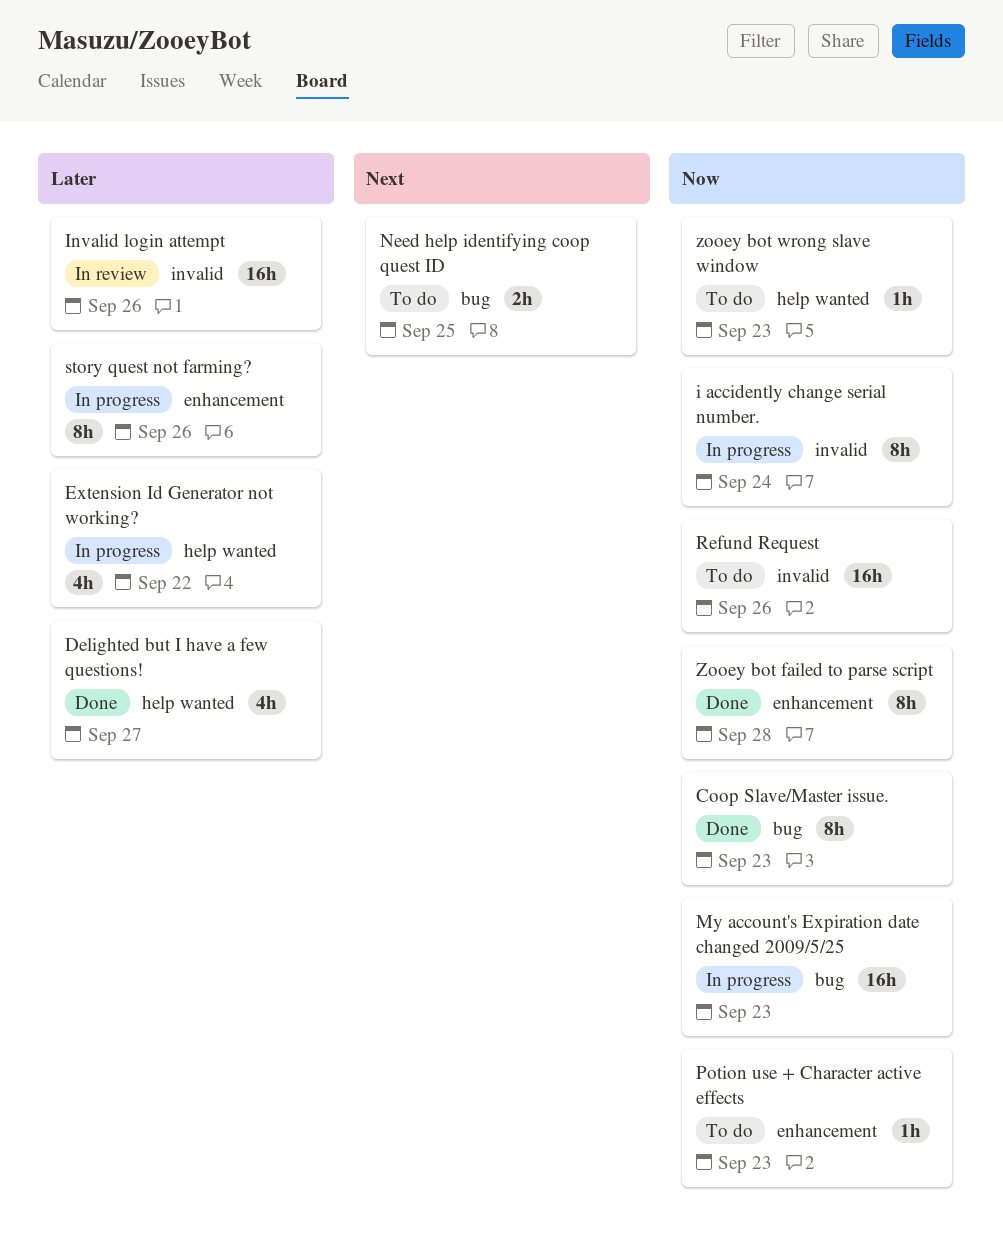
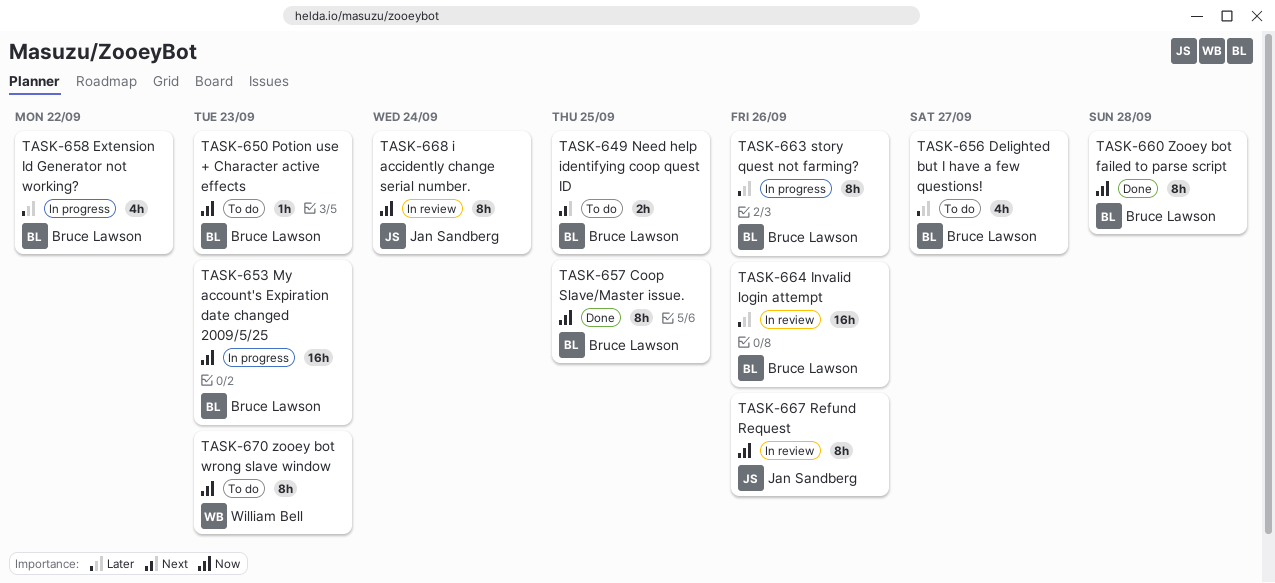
Coop Slave/Master issue., due: Sep 23 -> Sep 25
Delighted but I have a few questions!, status: Done -> To do
i accidently change serial number., status: In progress -> In review
Refund Request, status: To do -> In review
Refund Request, estimate: 16h -> 8h
zooey bot wrong slave window, estimate: 1h -> 8h

